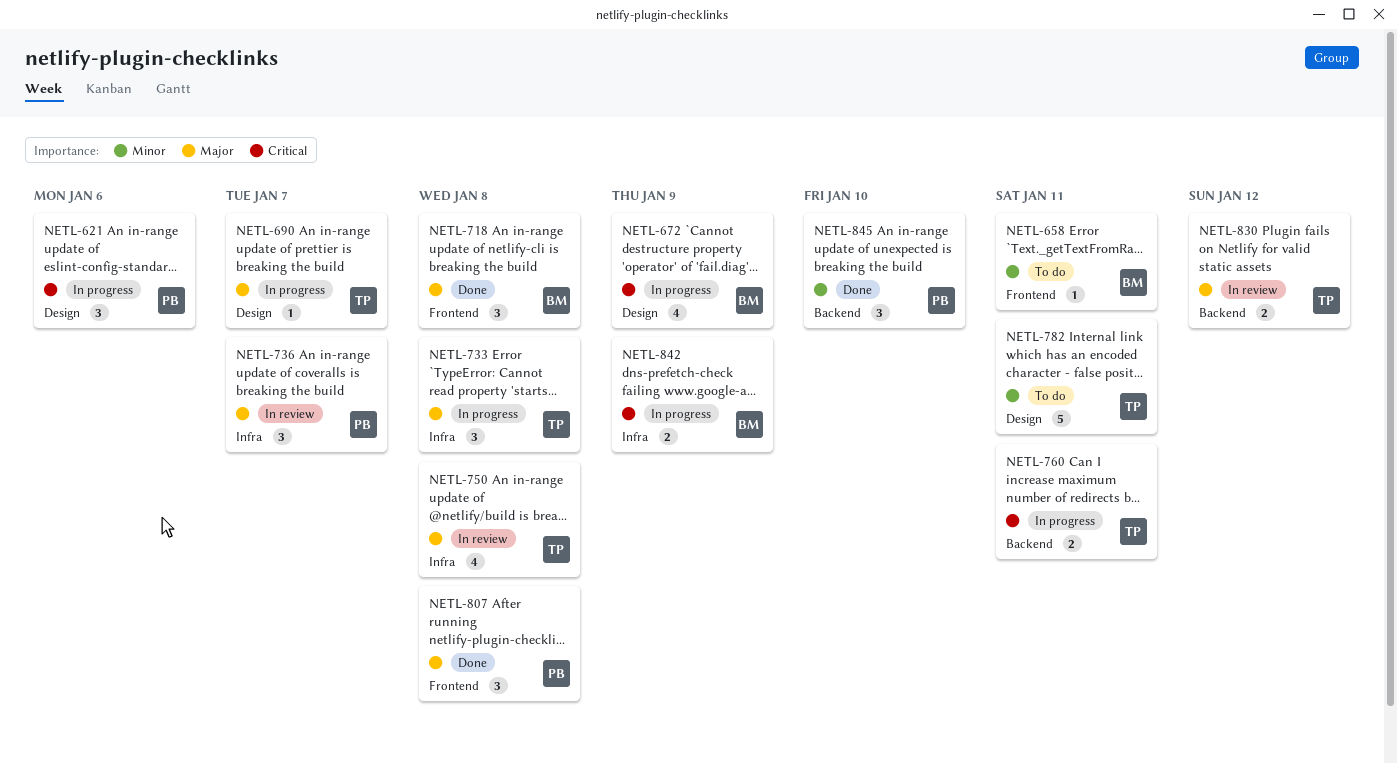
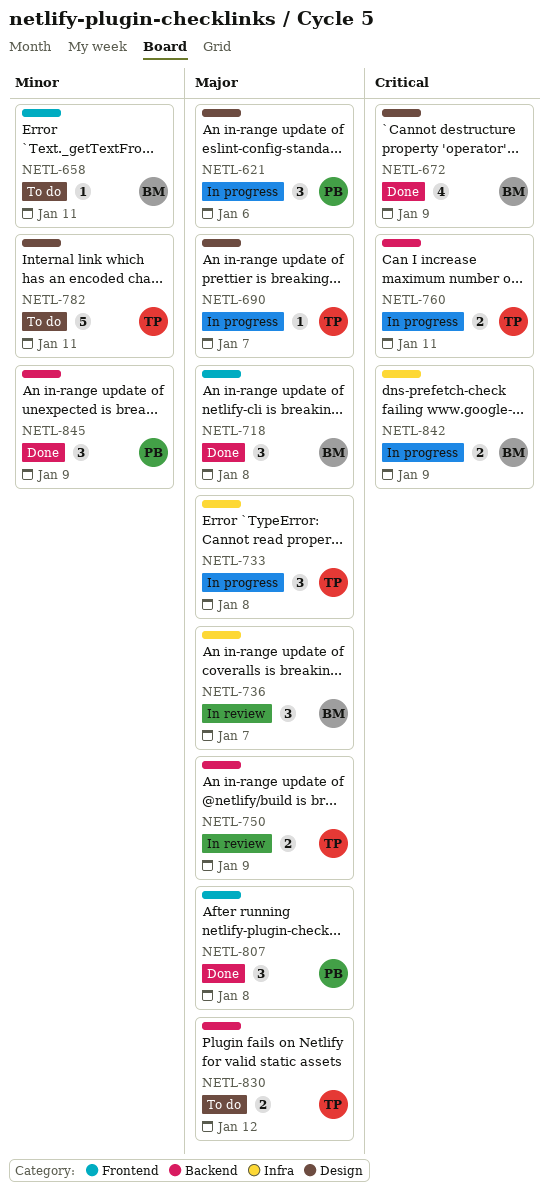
NETL-621, priority: Critical -> Major
NETL-672, status: In progress -> Done
NETL-736, owner: PB -> BM
NETL-750, label: Infra -> Backend
NETL-750, estimate: 4 -> 2
NETL-750, due: Jan 8 -> Jan 9
NETL-830, status: In review -> To do
NETL-845, due: Jan 10 -> Jan 9

